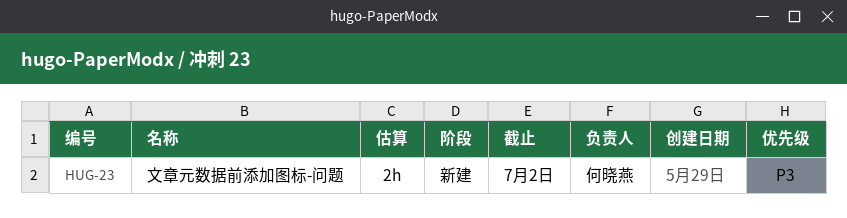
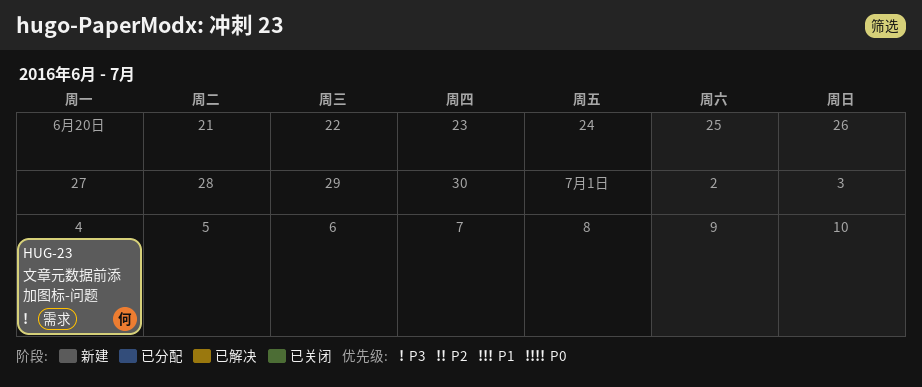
HUG-23, due: Jul 2 -> Jul 4

